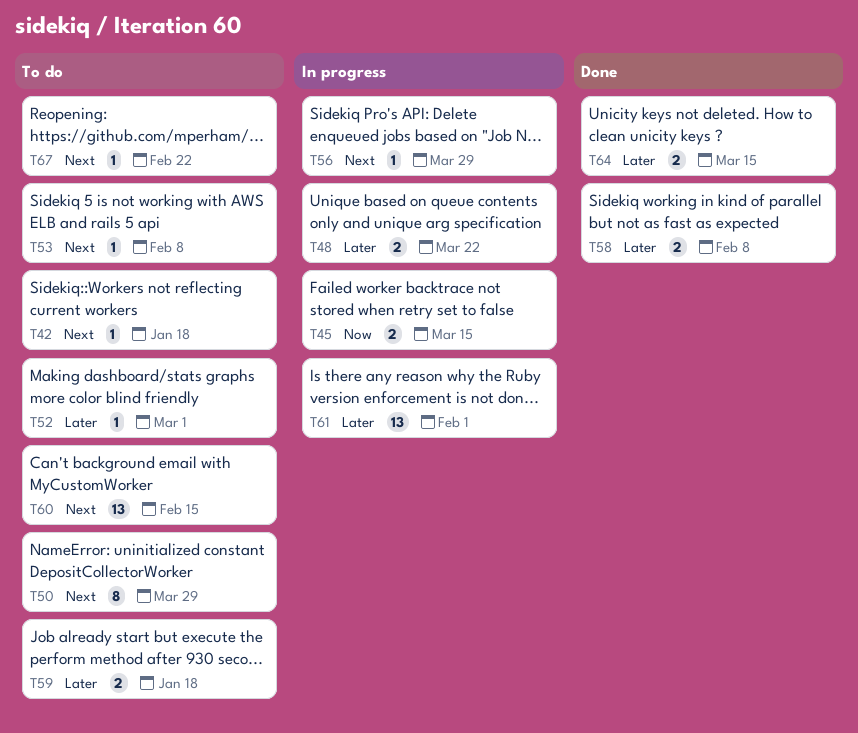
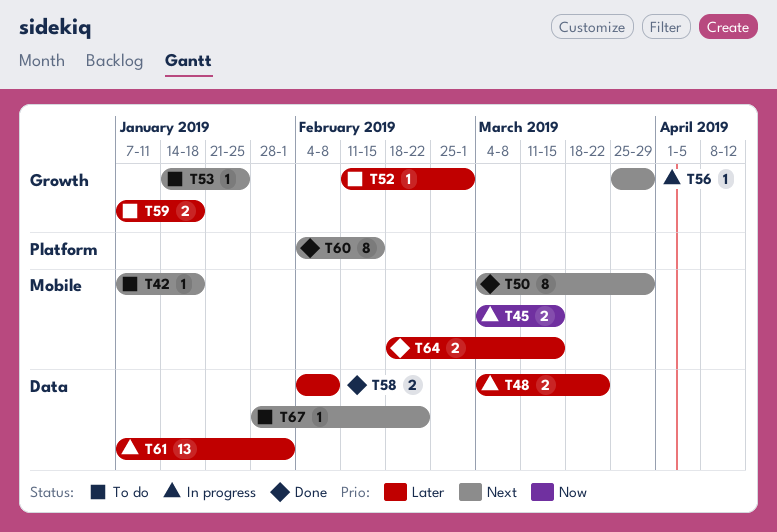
T50, status: To do -> Done
T53, due: Feb 8 -> Jan 25
T60, status: To do -> Done
T60, estimate: 13 -> 8

